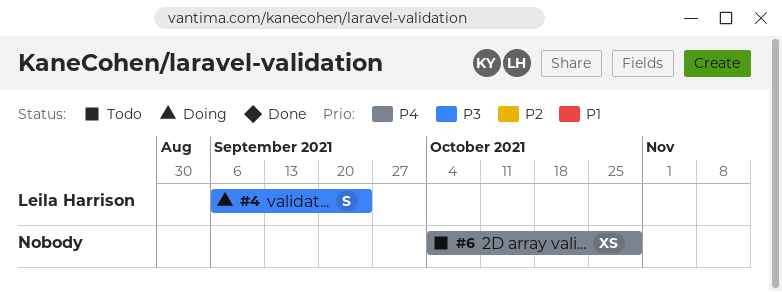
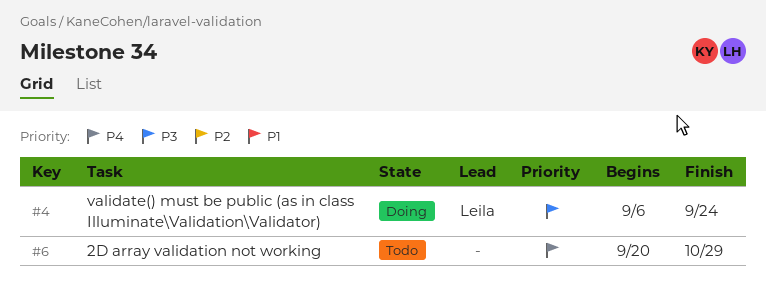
#6, start: Oct 4 -> Sep 20

